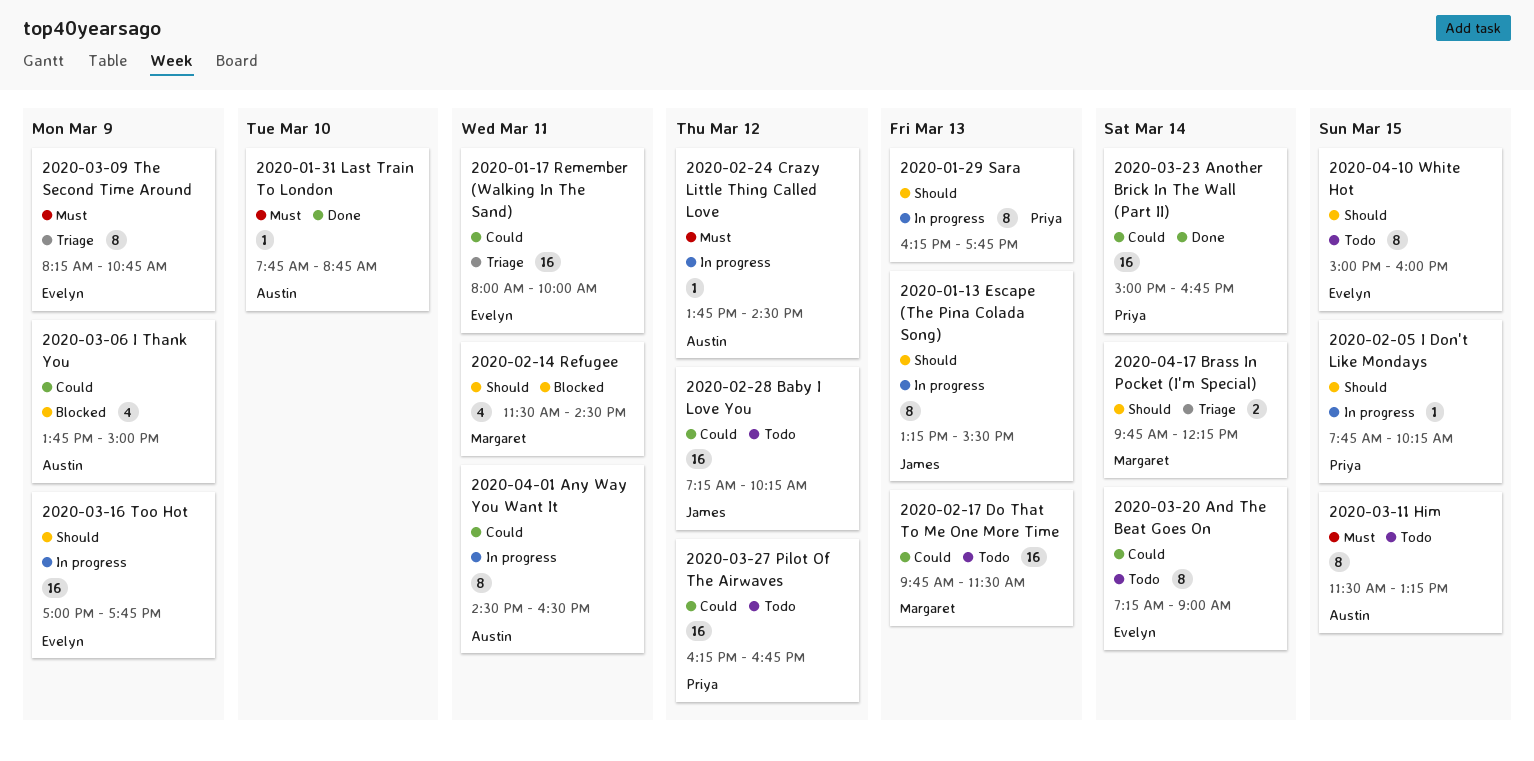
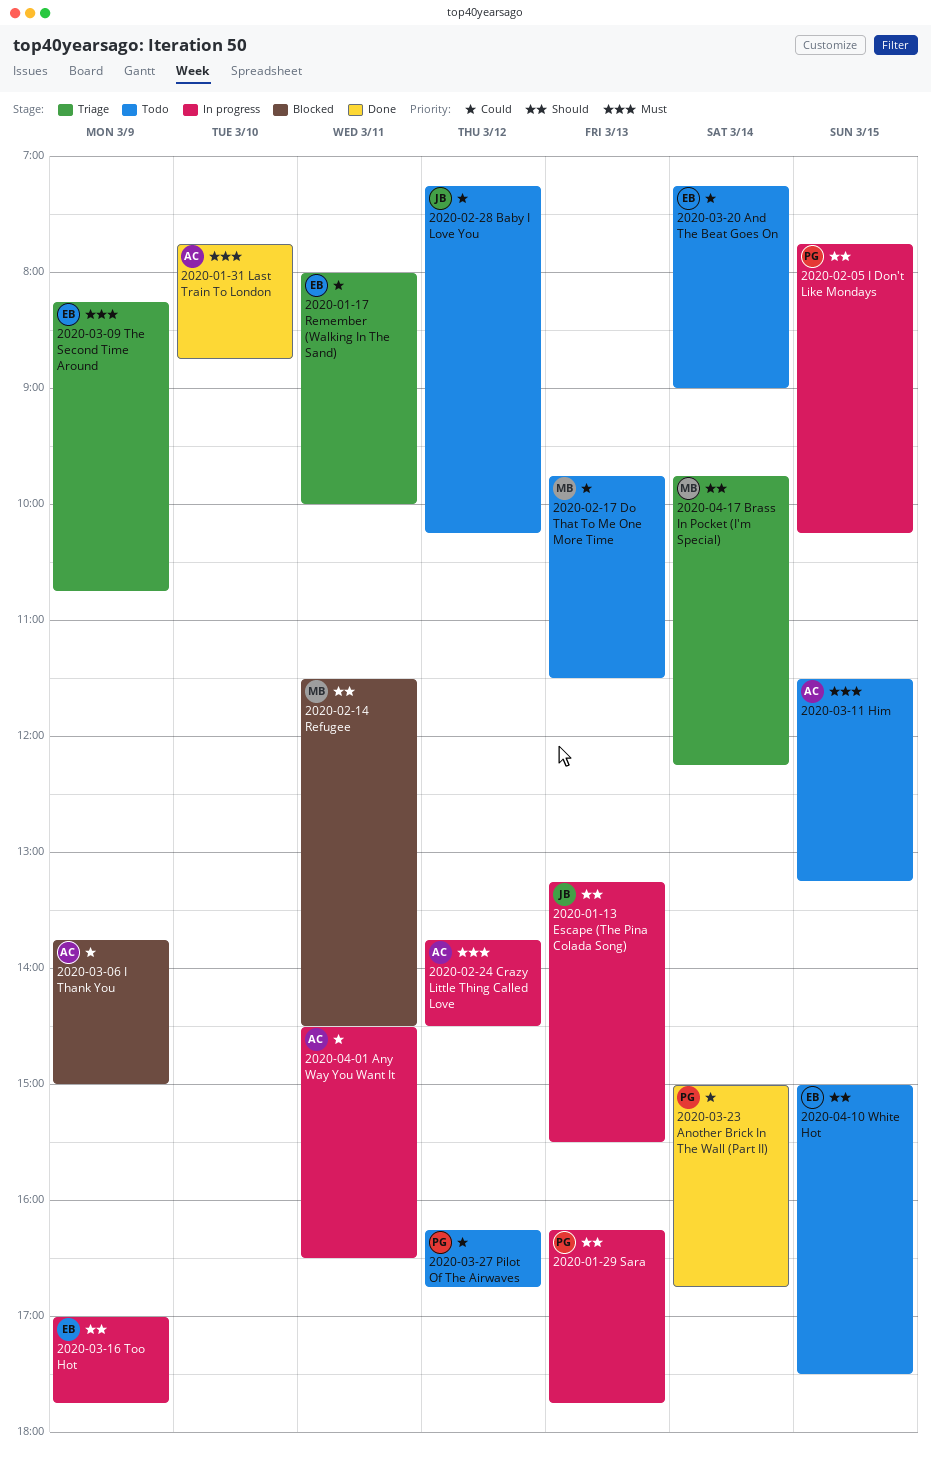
2020-04-10 White Hot, ends: 16:00 -> 17:30

